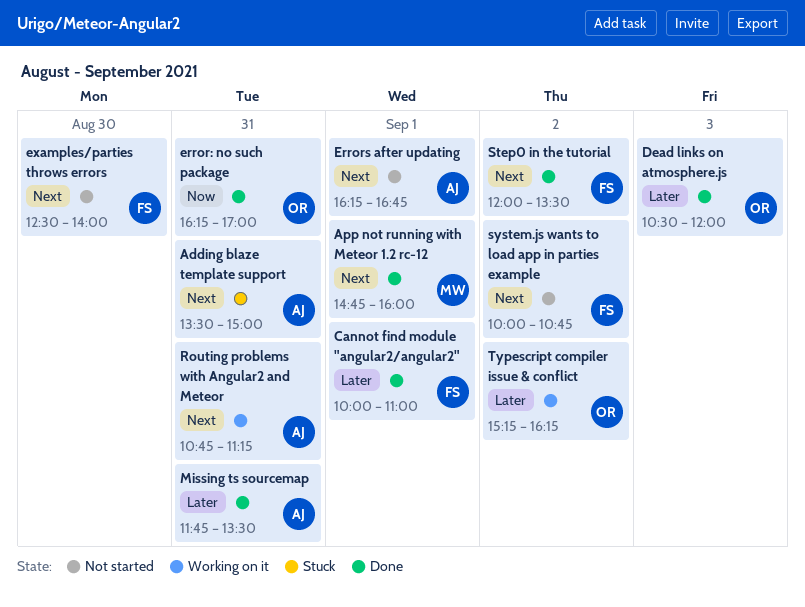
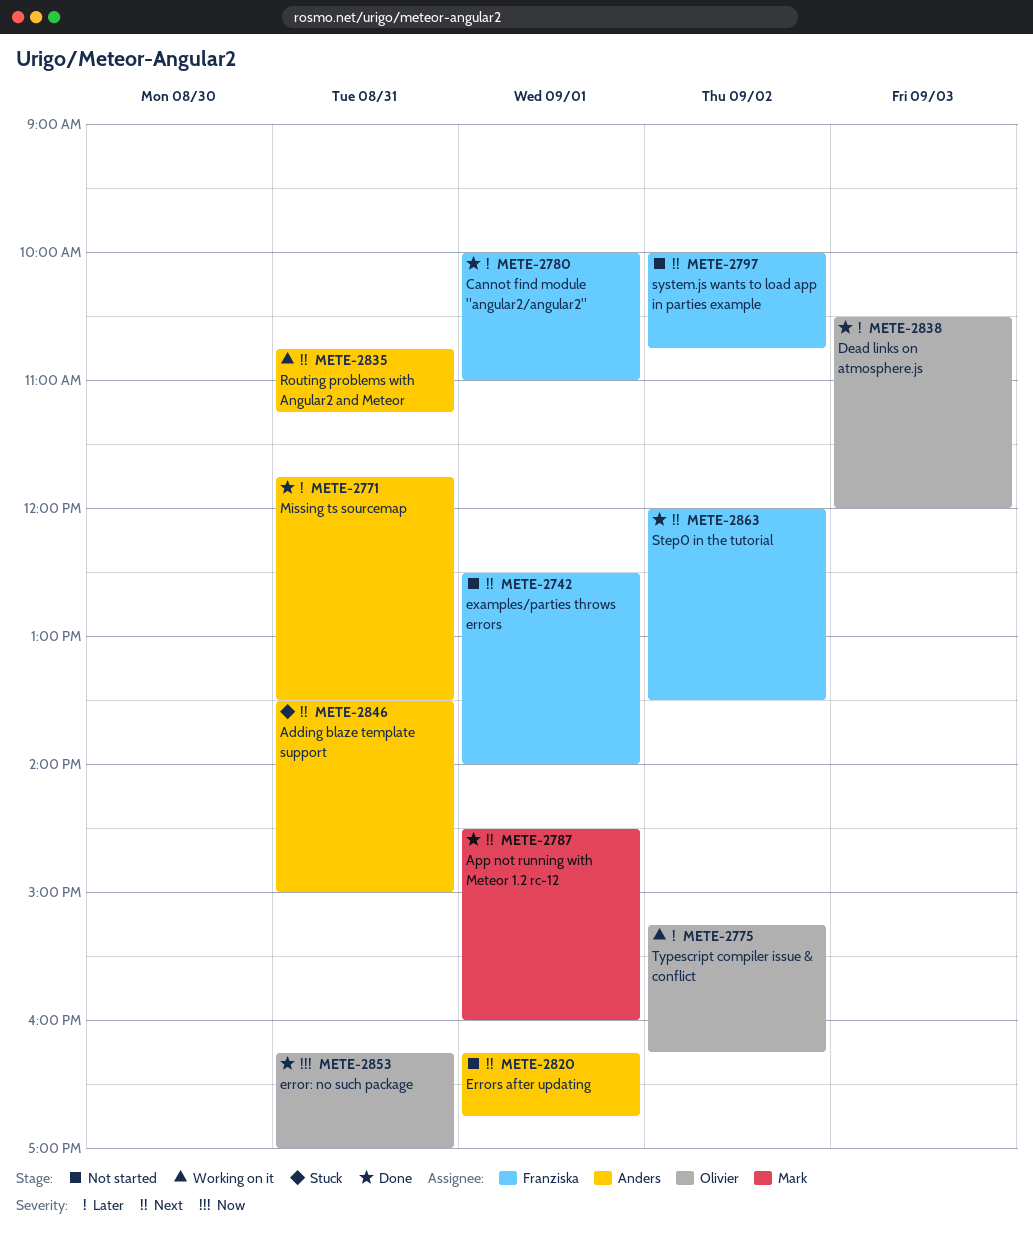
App not running with Meteor 1.2 rc-12, begins: 14:45 -> 14:30
examples/parties throws errors, day: Aug 30 -> Sep 1

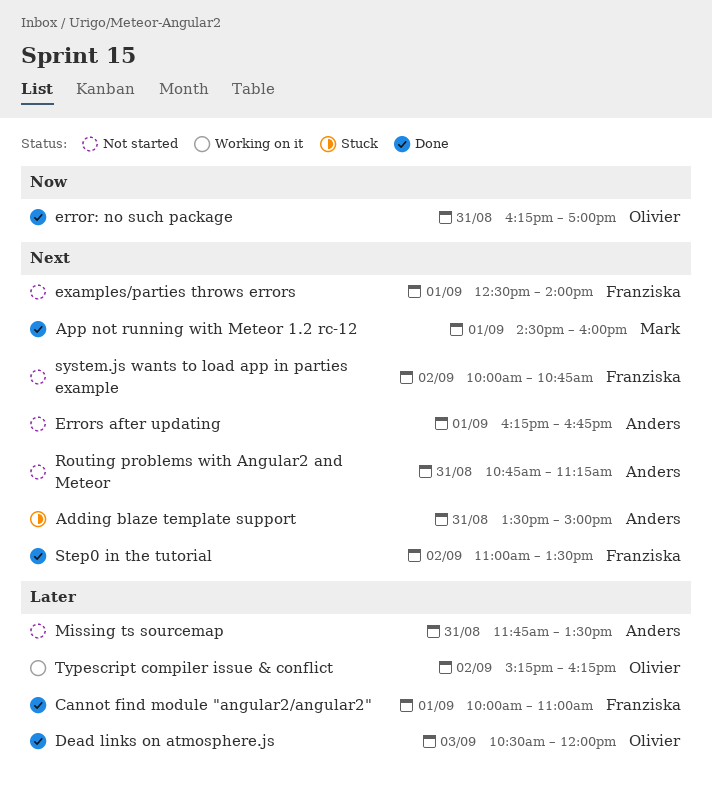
Missing ts sourcemap, status: Done -> Not started
Routing problems with Angular2 and Meteor, status: Working on it -> Not started
Step0 in the tutorial, begins: 12:00 -> 11:00

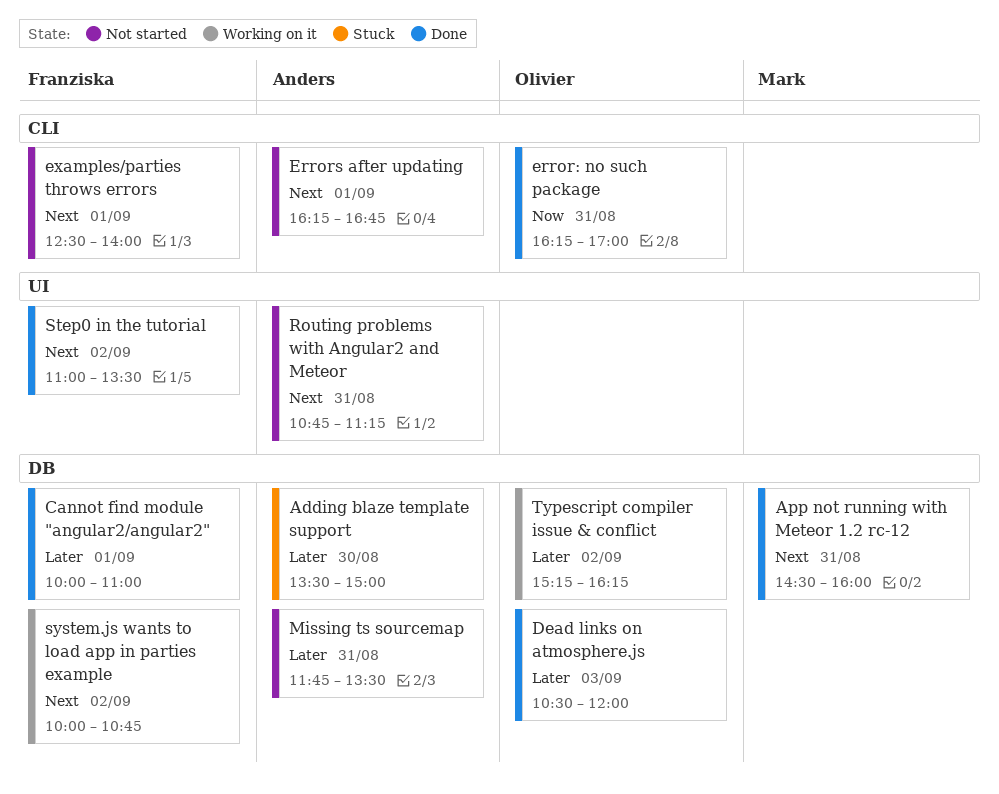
Adding blaze template support, priority: Next -> Later
Adding blaze template support, day: Aug 31 -> Aug 30
App not running with Meteor 1.2 rc-12, day: Sep 1 -> Aug 31
system.js wants to load app in parties example, status: Not started -> Working on it

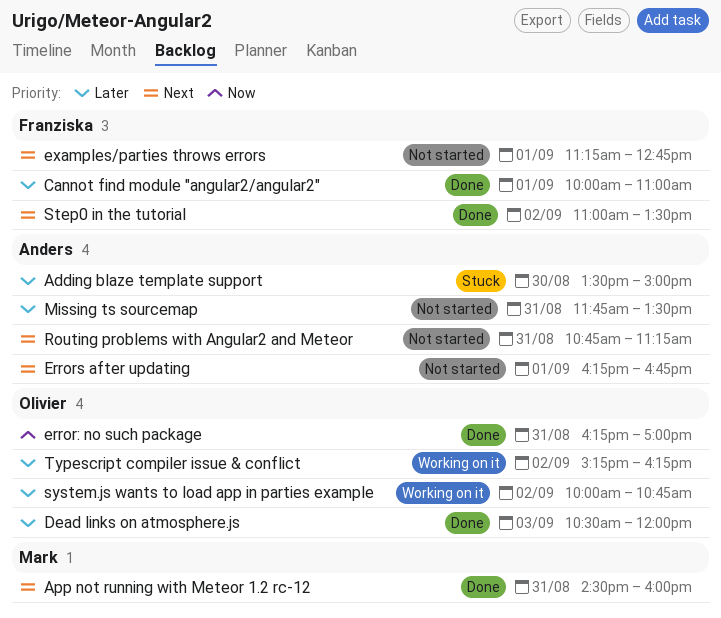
examples/parties throws errors, begins: 12:30 -> 11:15
examples/parties throws errors, ends: 14:00 -> 12:45
system.js wants to load app in parties example, owner: Franziska -> Olivier
system.js wants to load app in parties example, priority: Next -> Later

